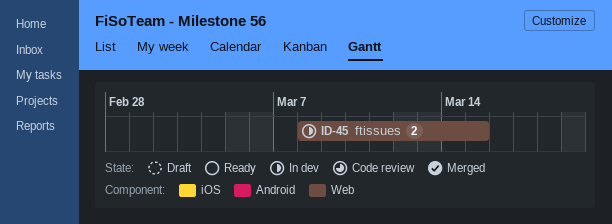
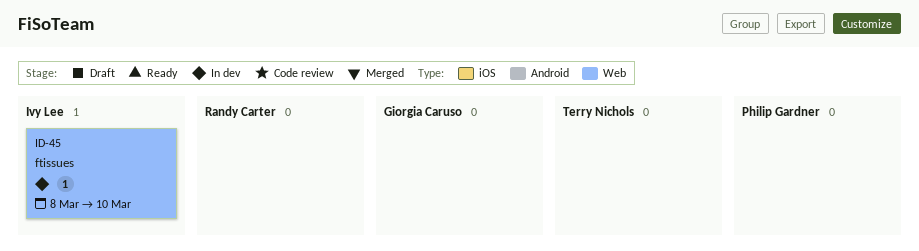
ID-45, estimate: 2 -> 1
ID-45, due: Mar 15 -> Mar 10

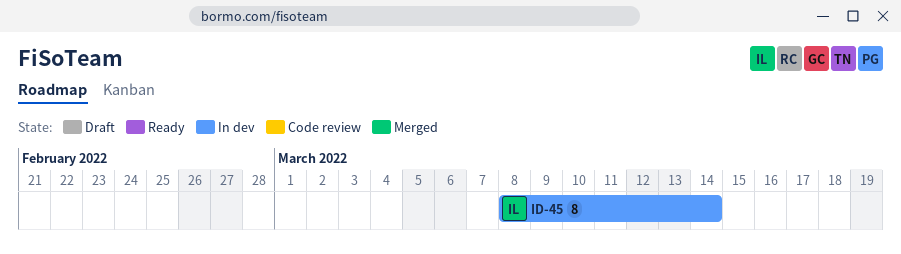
ID-45, estimate: 1 -> 8
ID-45, due: Mar 10 -> Mar 14

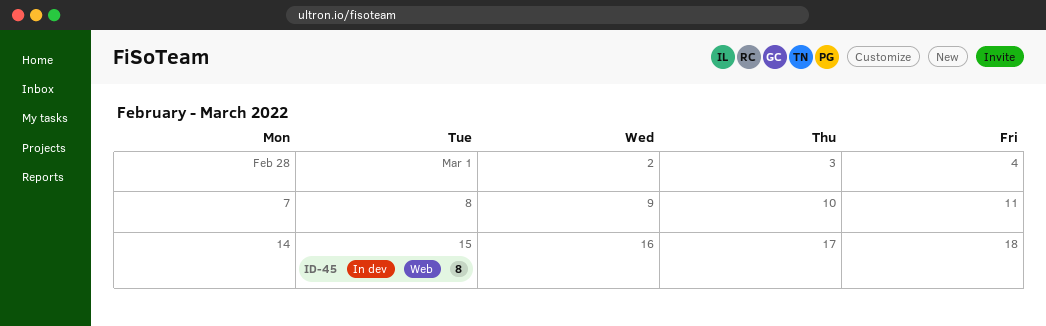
ID-45, due: Mar 14 -> Mar 15

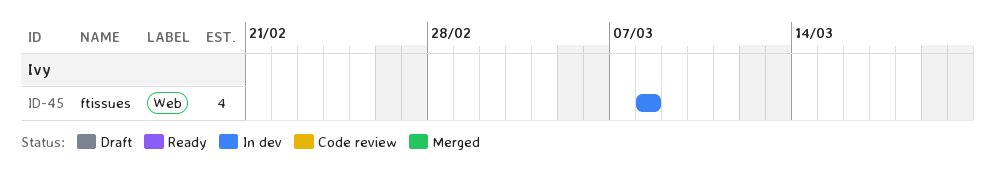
ID-45, estimate: 8 -> 4
ID-45, due: Mar 15 -> Mar 8

